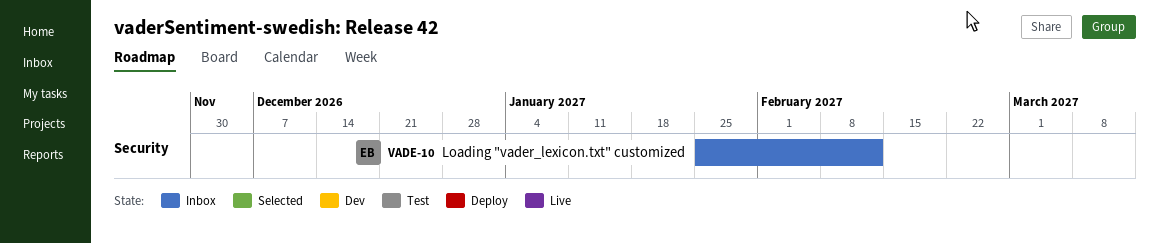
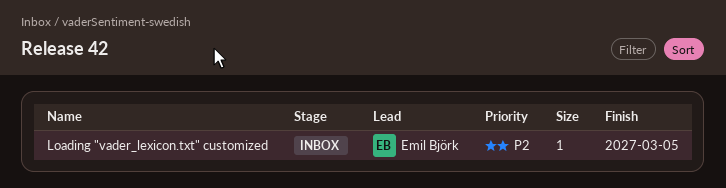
Loading "vader_lexicon.txt" customized, due: Feb 12 -> Mar 5

